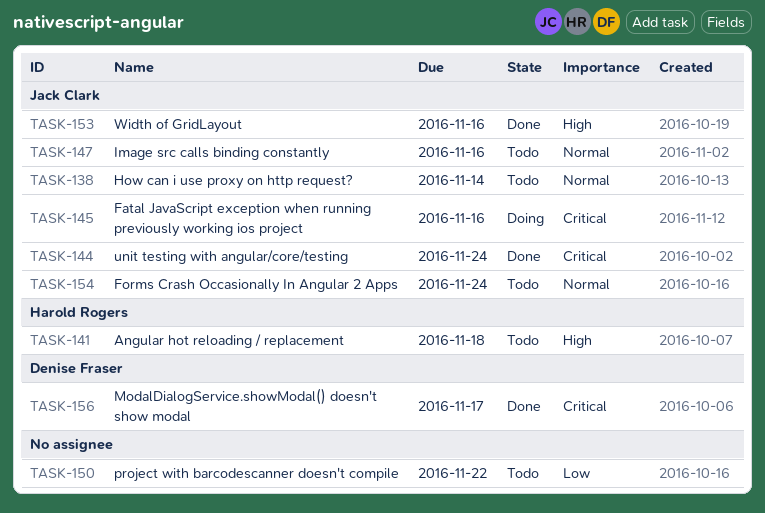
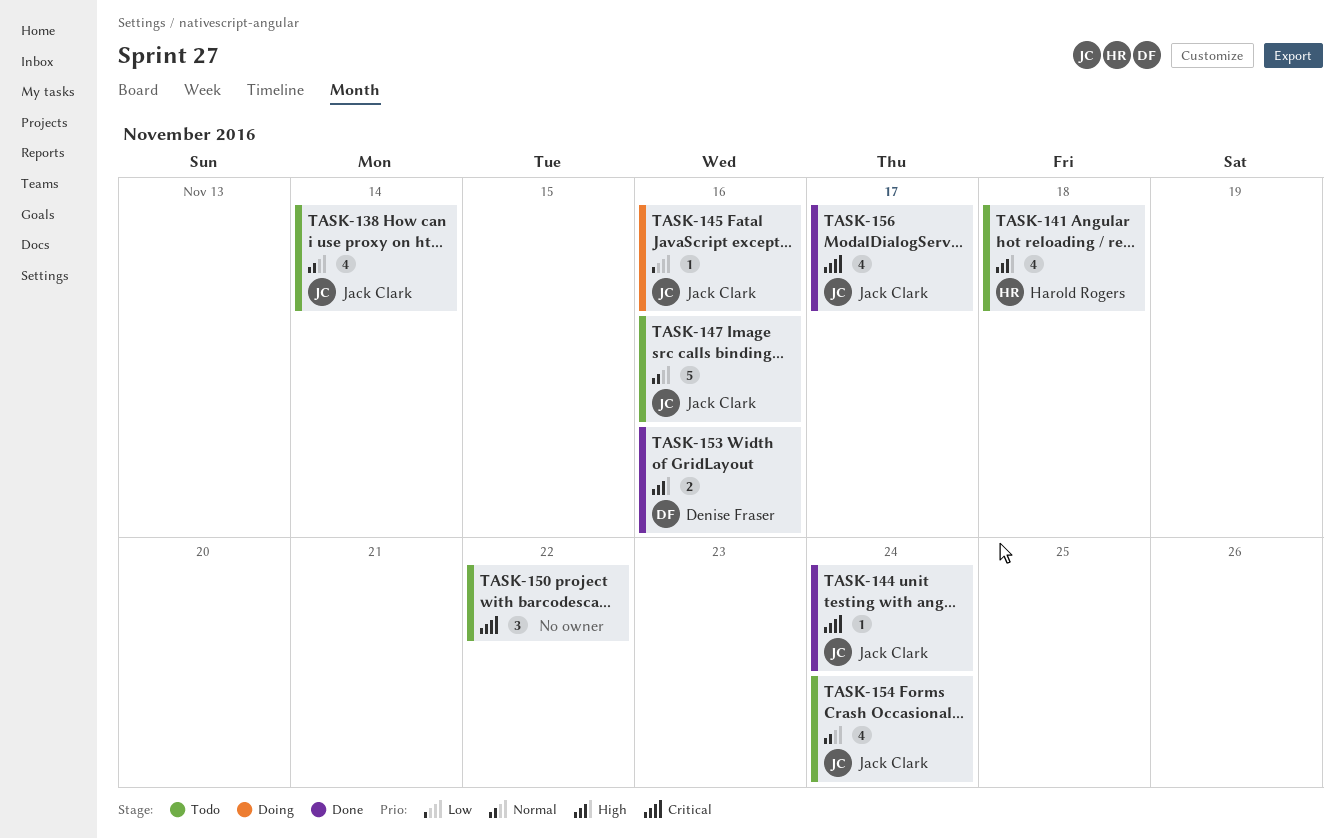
TASK-145, priority: Critical -> Low
TASK-150, priority: Low -> Critical
TASK-153, owner: Jack Clark -> Denise Fraser
TASK-156, owner: Denise Fraser -> Jack Clark

